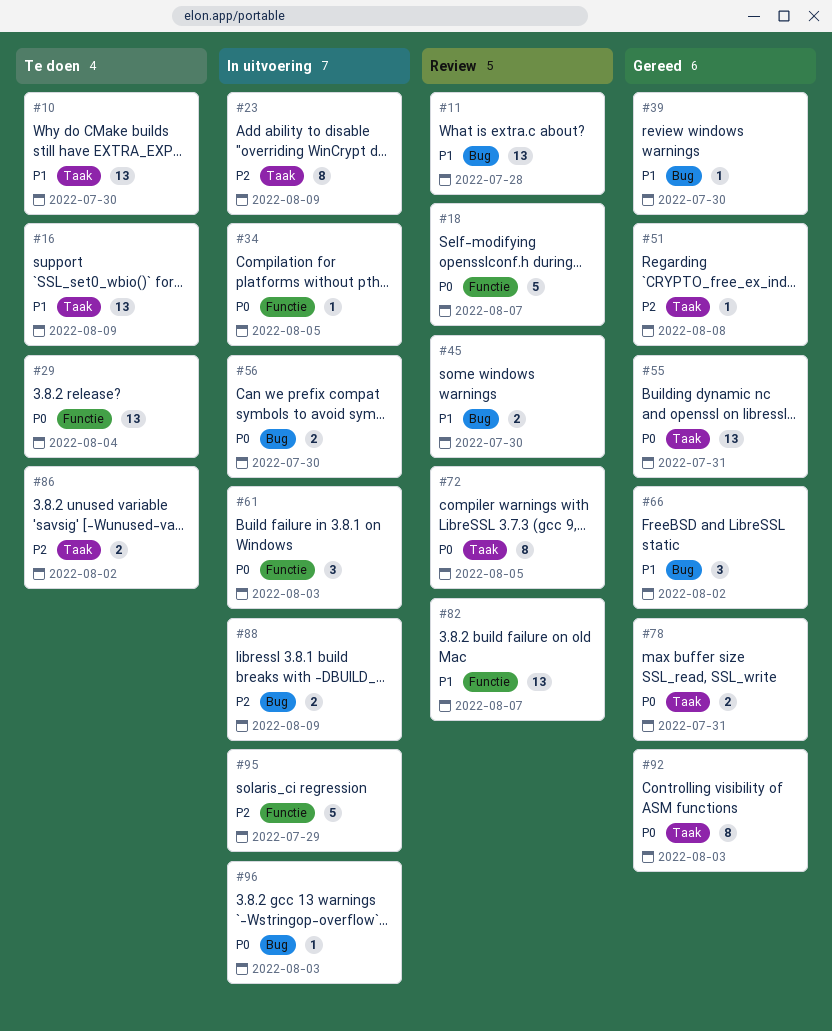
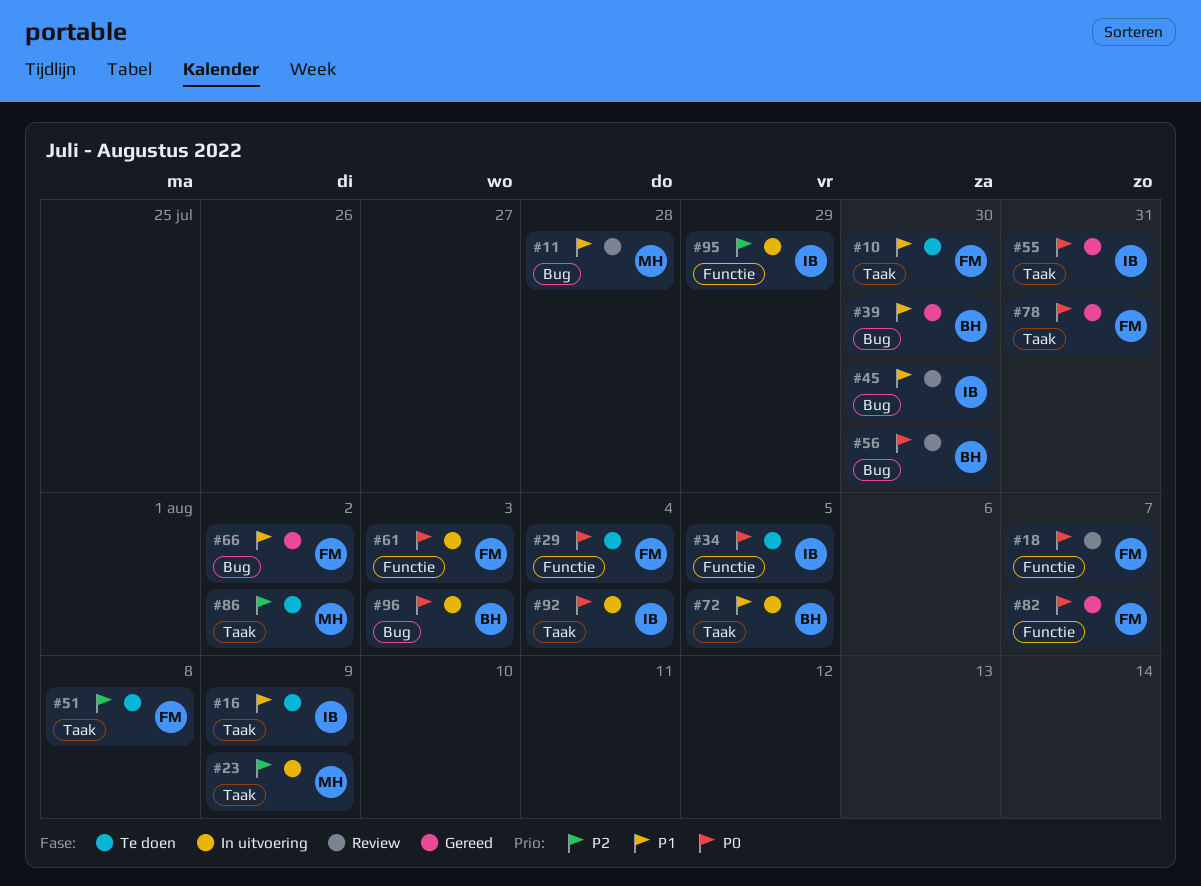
#34, status: In uitvoering -> Te doen
#51, status: Gereed -> Te doen
#56, status: In uitvoering -> Review
#72, status: Review -> In uitvoering
#72, priority: P0 -> P1
#82, status: Review -> Gereed
#82, priority: P1 -> P0
#88: present -> none
#92, status: Gereed -> In uitvoering
#92, due: Aug 3 -> Aug 4

